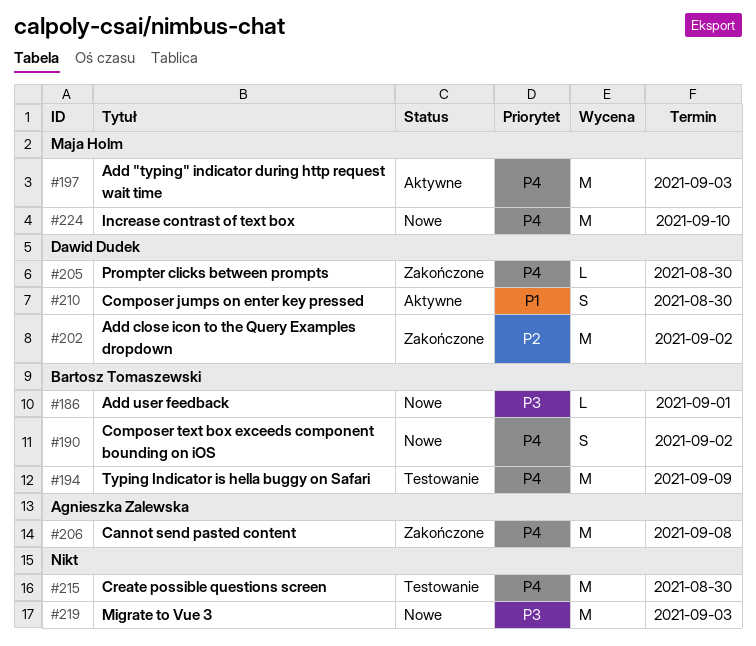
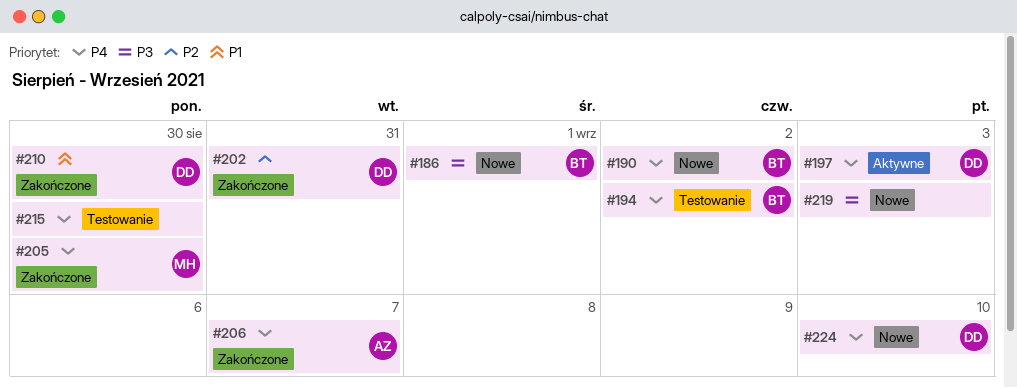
#194, due: Sep 9 -> Sep 2
#197, owner: Maja Holm -> Dawid Dudek
#202, due: Sep 2 -> Aug 31
#205, owner: Dawid Dudek -> Maja Holm
#206, due: Sep 8 -> Sep 7
#210, status: Aktywne -> Zakończone
#224, owner: Maja Holm -> Dawid Dudek

